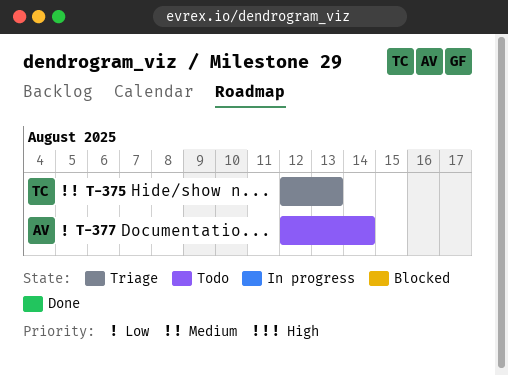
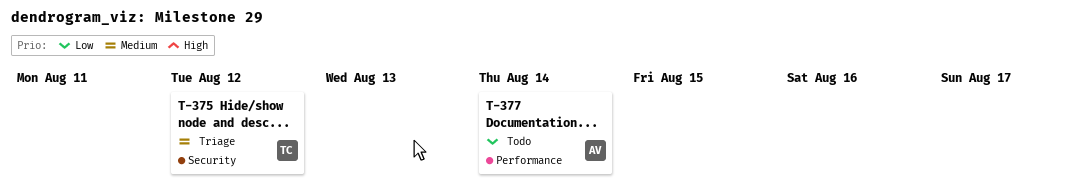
T-375, due: Aug 13 -> Aug 12

